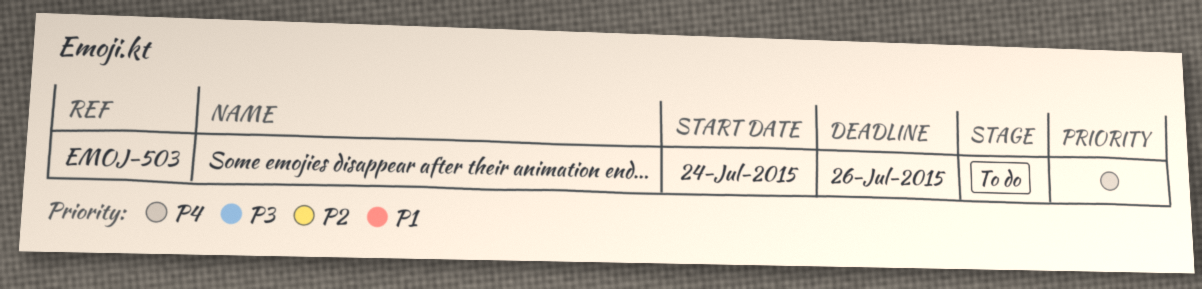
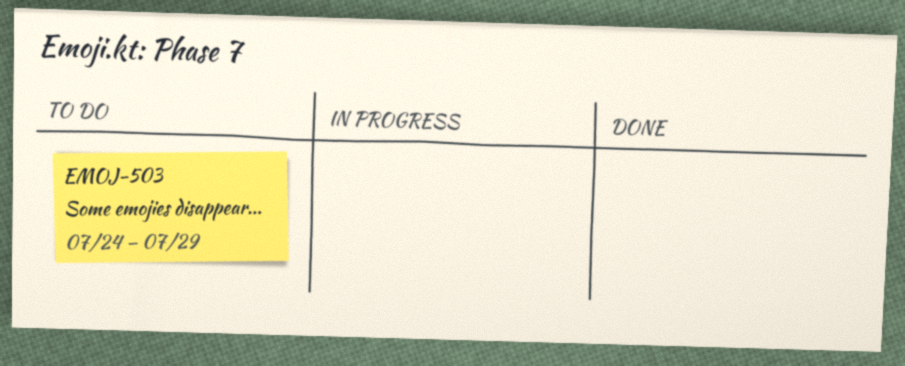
EMOJ-503, due: Jul 26 -> Jul 29

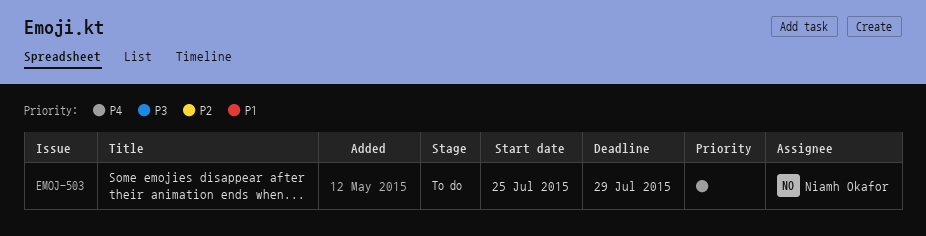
EMOJ-503, start: Jul 24 -> Jul 25

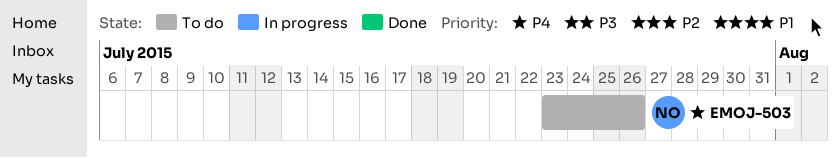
EMOJ-503, start: Jul 25 -> Jul 23
EMOJ-503, due: Jul 29 -> Jul 26

